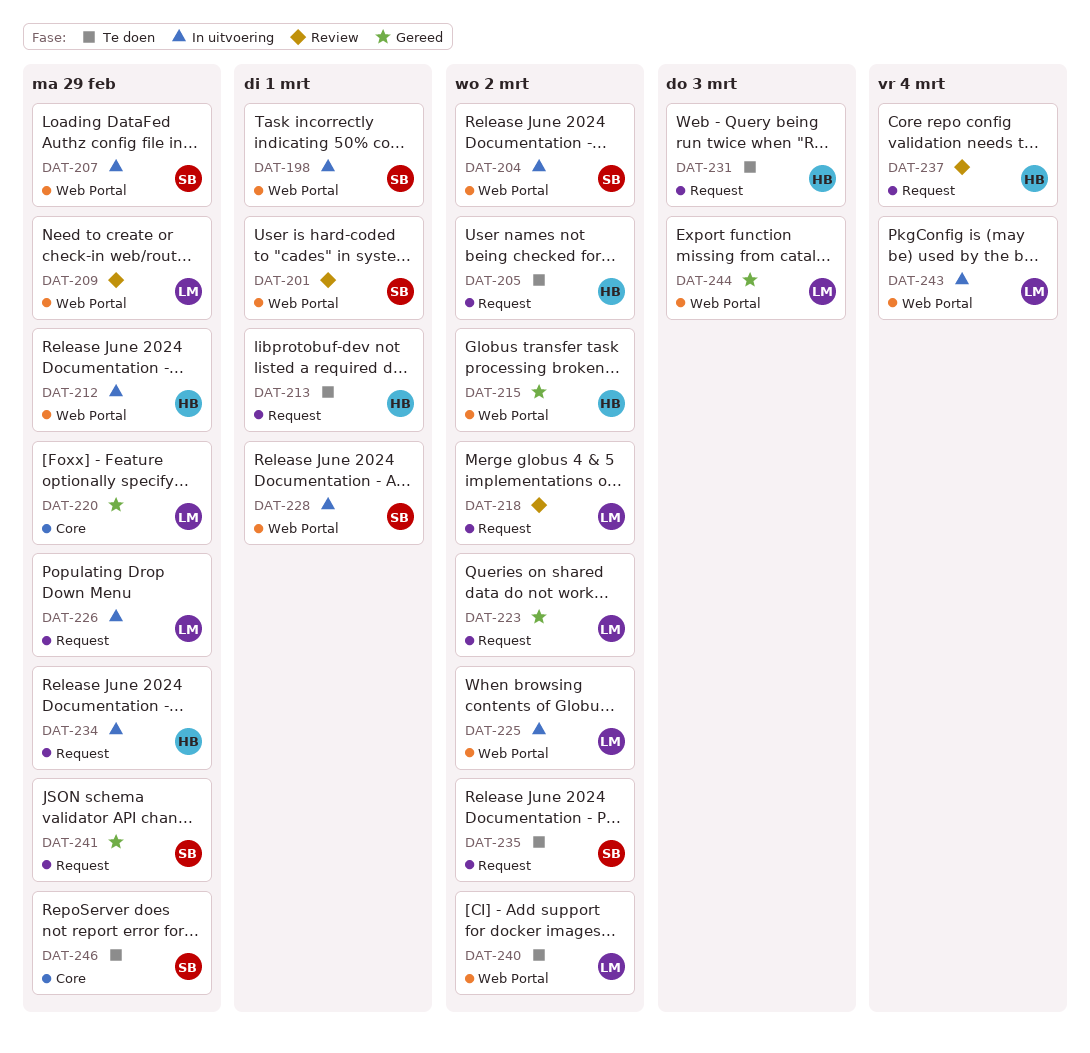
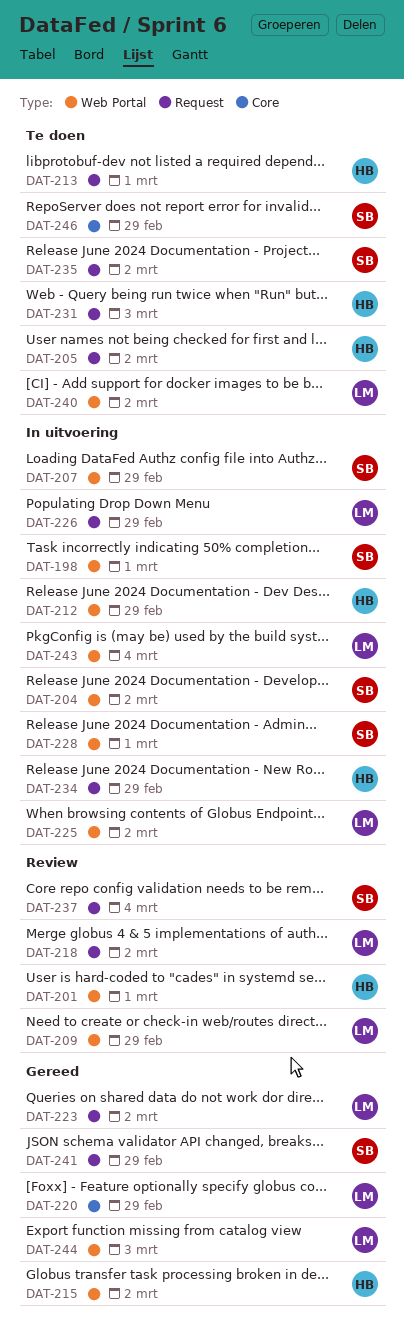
DAT-201, owner: SB -> HB
DAT-237, owner: HB -> SB

